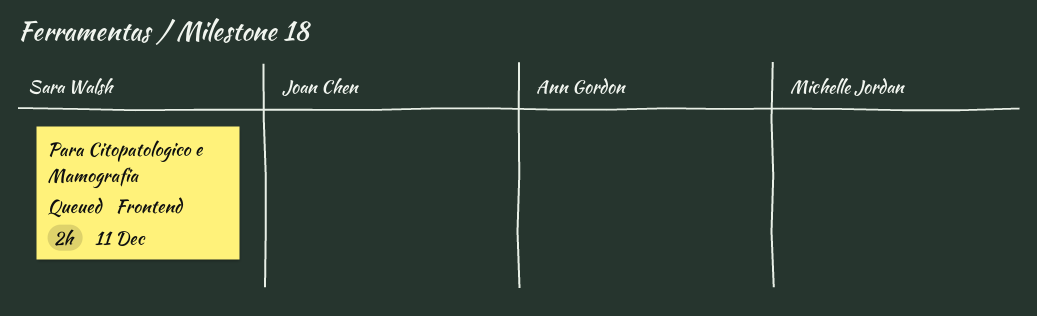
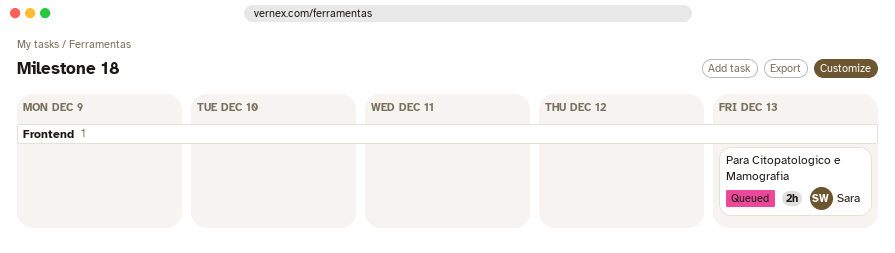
Para Citopatologico e Mamografia, due: Dec 11 -> Dec 13

